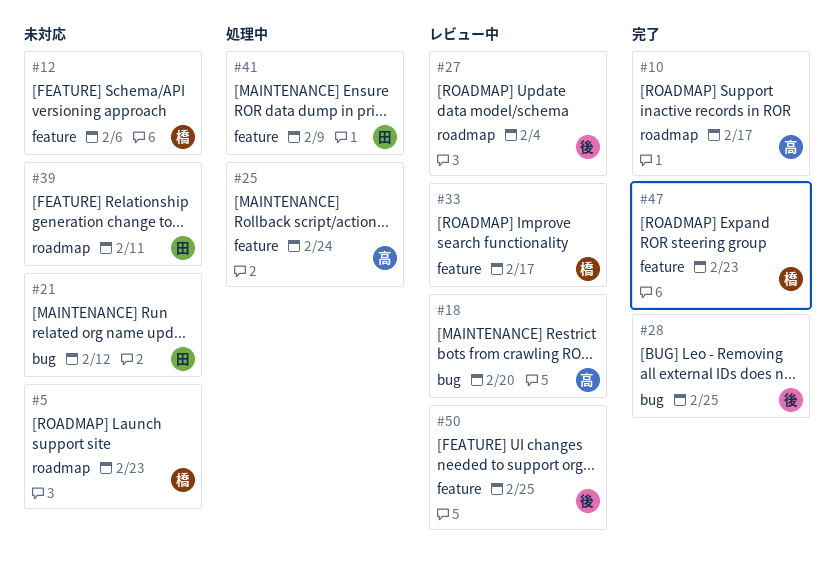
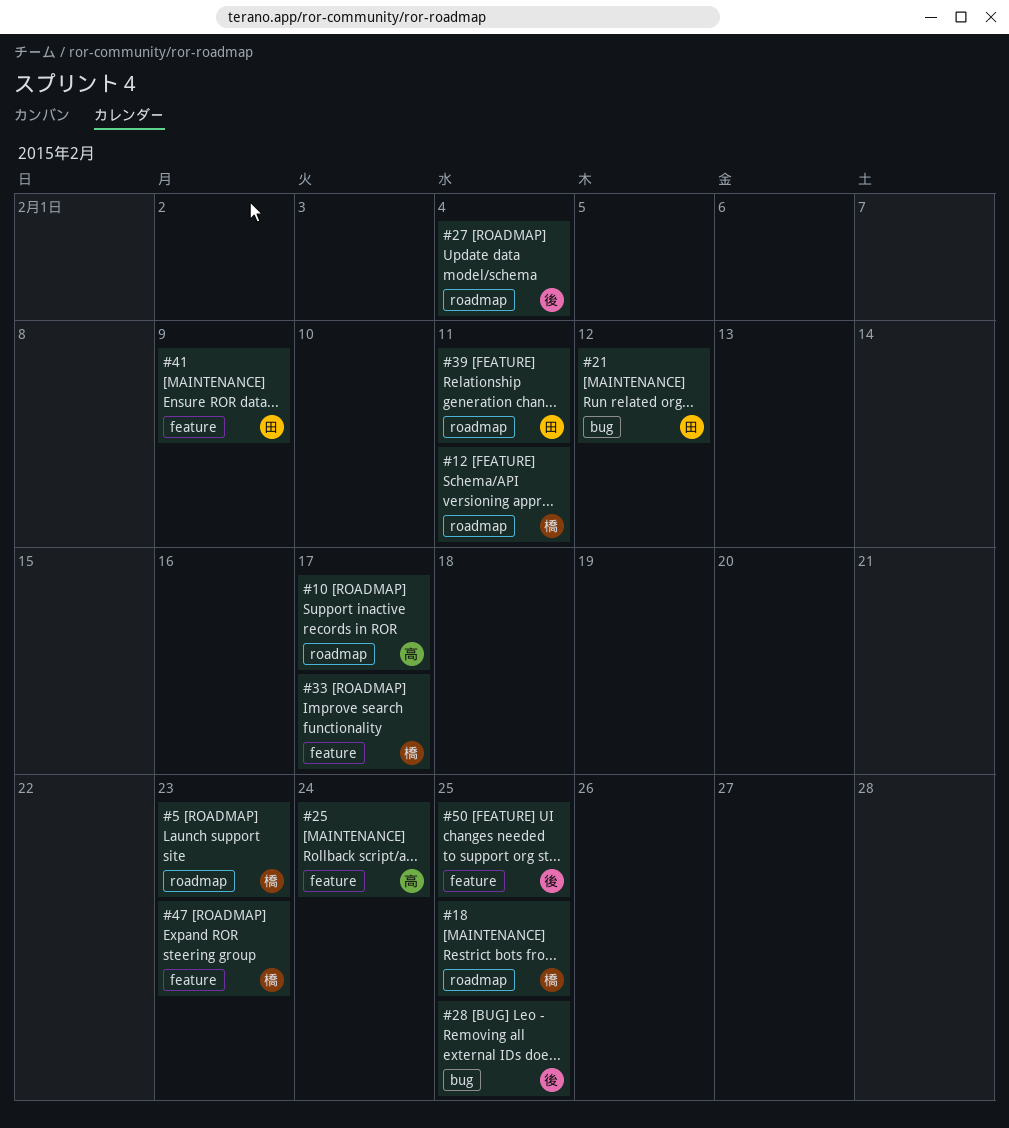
#12, label: feature -> roadmap
#12, due: Feb 6 -> Feb 11
#18, owner: 高 -> 橋
#18, label: bug -> roadmap
#18, due: Feb 20 -> Feb 25

